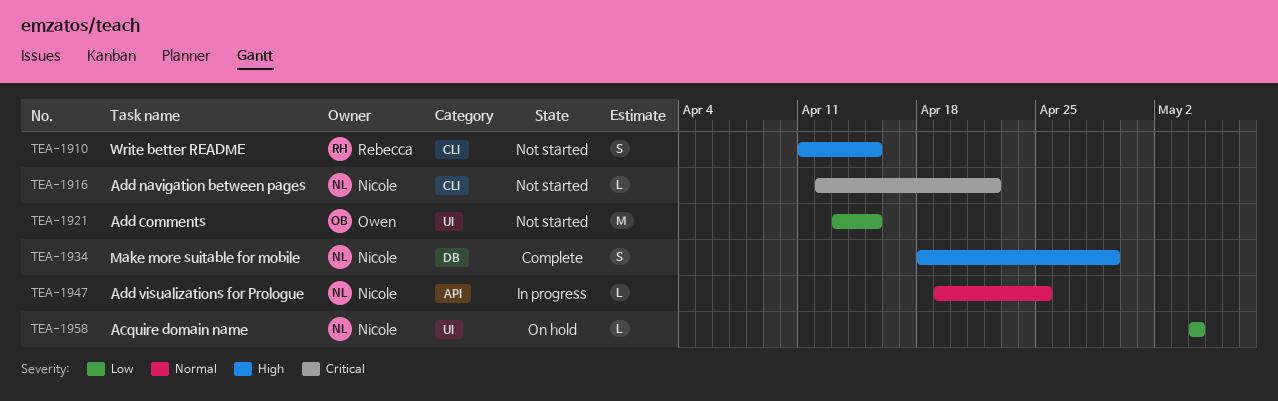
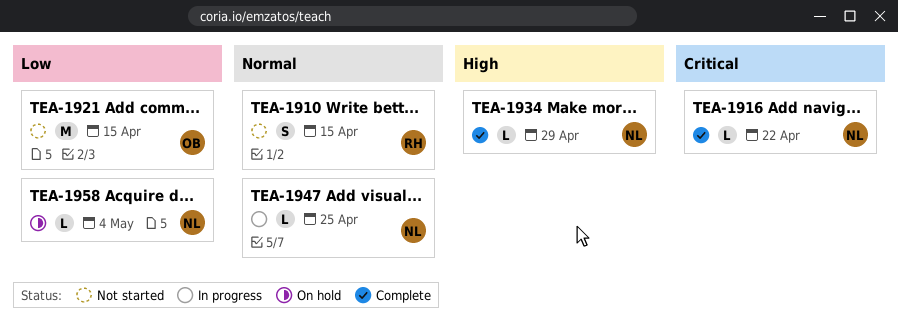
TEA-1910, priority: High -> Normal
TEA-1916, status: Not started -> Complete
TEA-1934, estimate: S -> L

